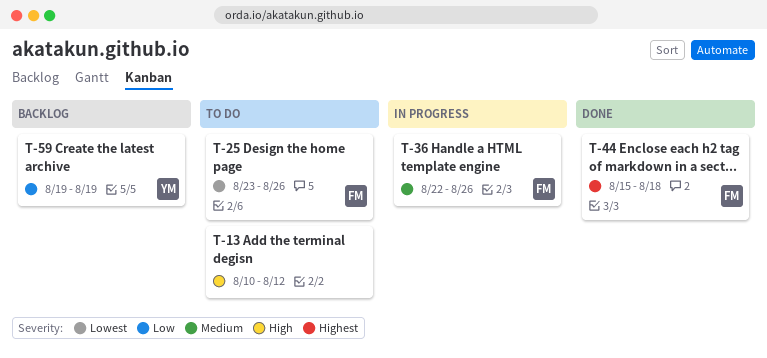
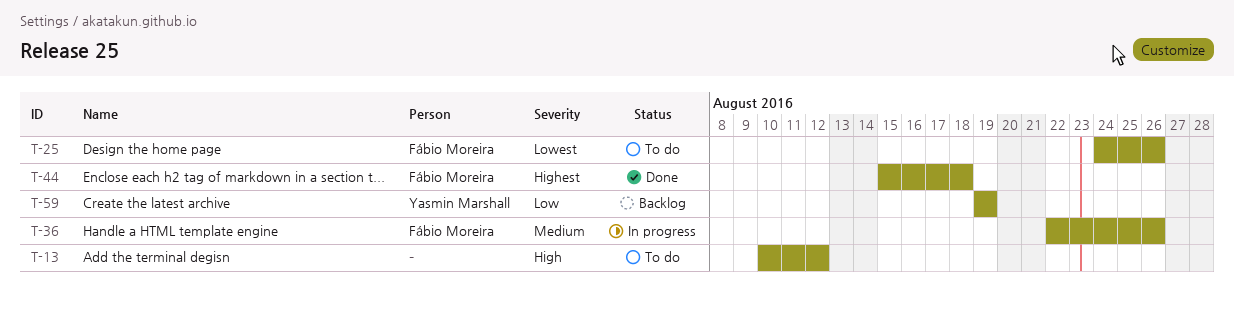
T-25, start: Aug 23 -> Aug 24

